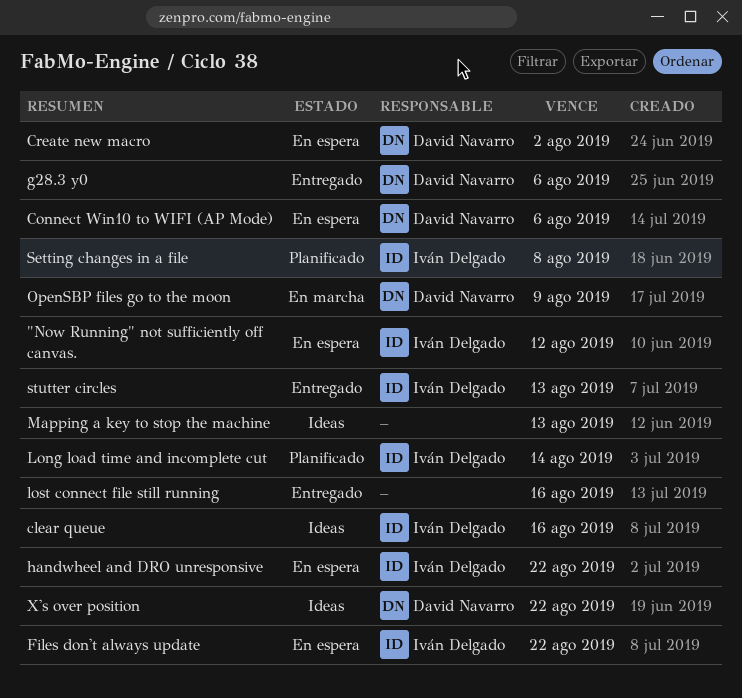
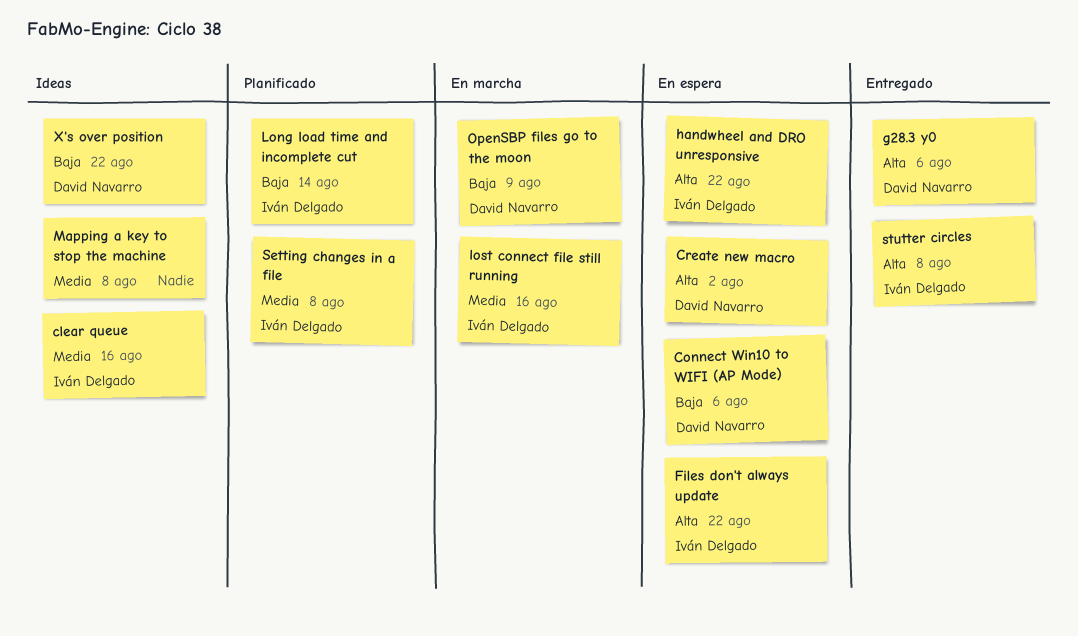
"Now Running" not sufficiently off canvas.: present -> none
lost connect file still running, status: Entregado -> En marcha
lost connect file still running, owner: none -> Iván Delgado
Mapping a key to stop the machine, due: Aug 13 -> Aug 8
stutter circles, due: Aug 13 -> Aug 8

